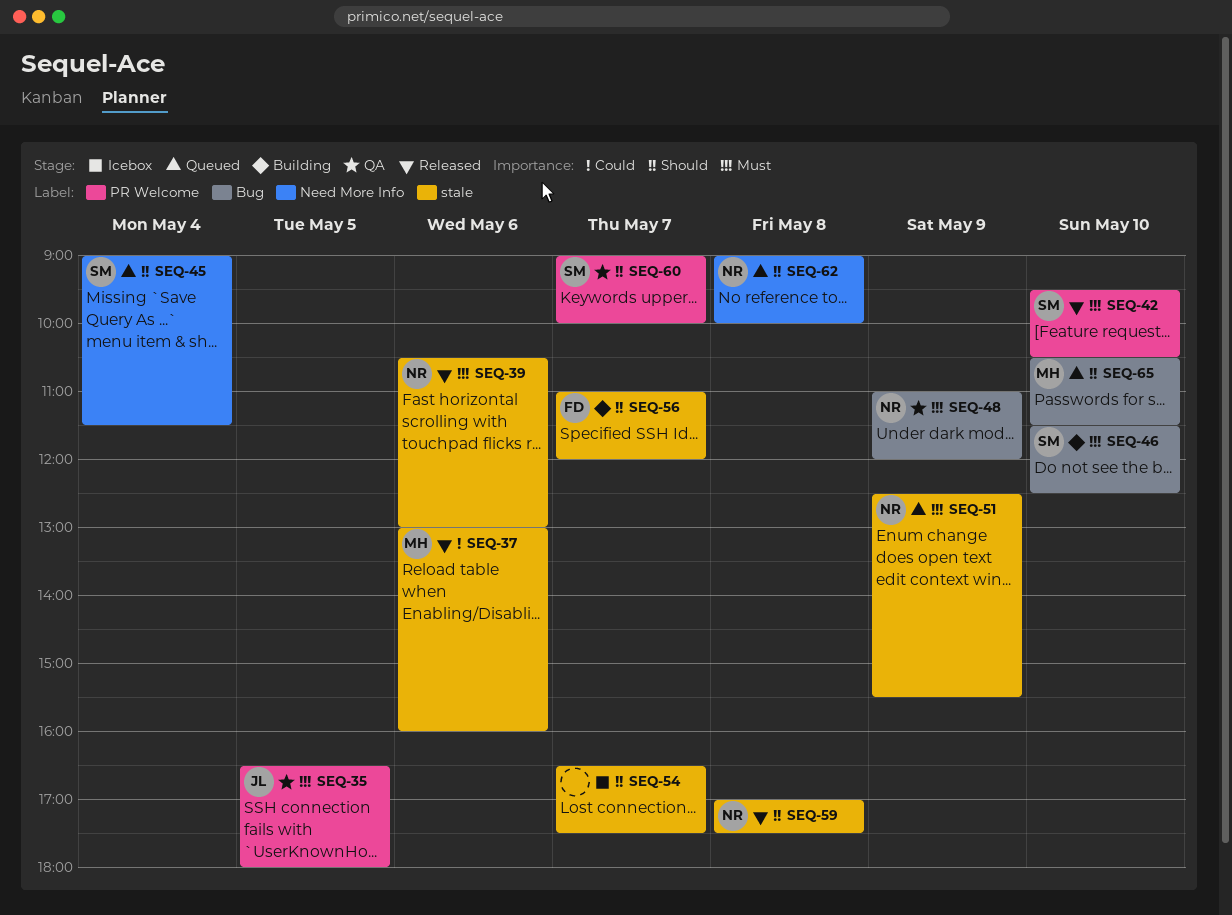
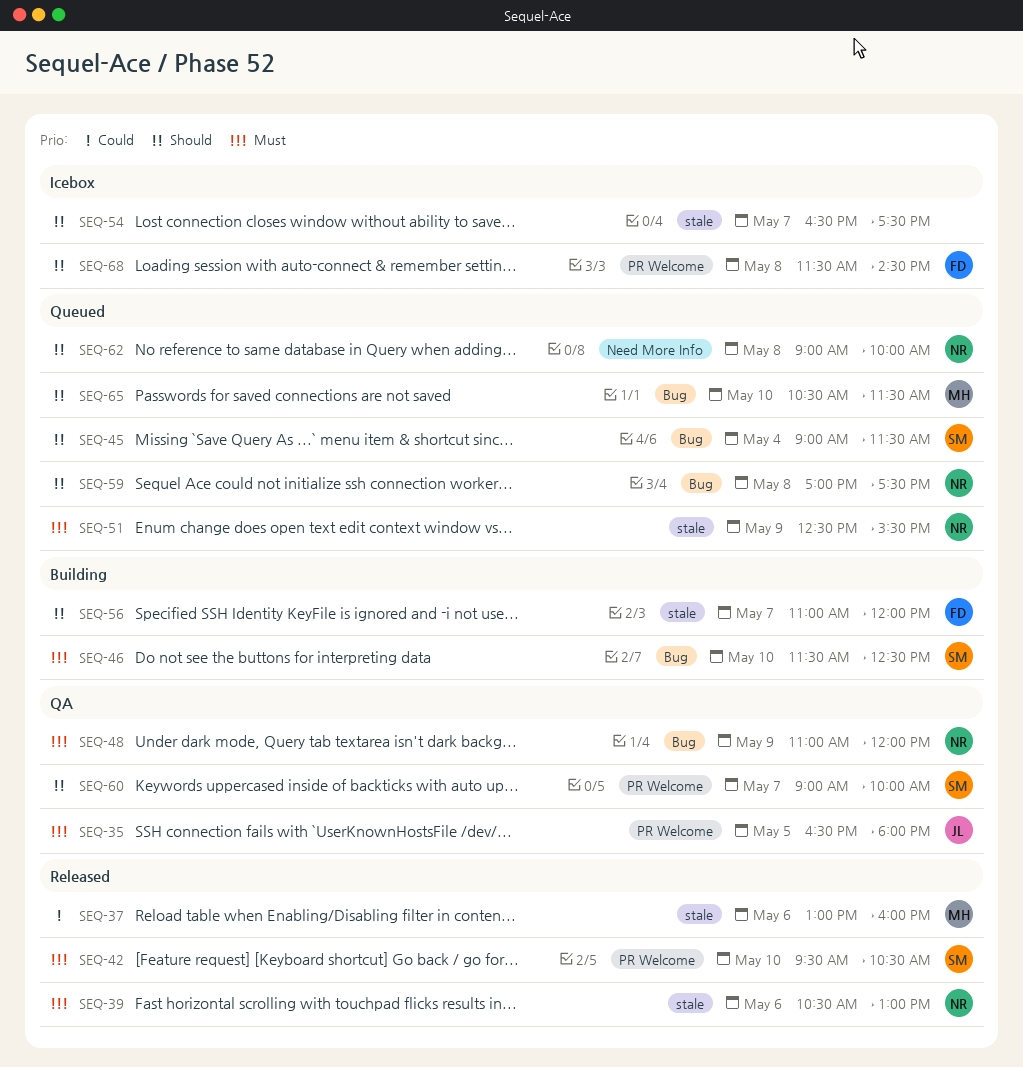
SEQ-45, label: Need More Info -> Bug
SEQ-59, status: Released -> Queued
SEQ-59, label: stale -> Bug
SEQ-68: none -> present

